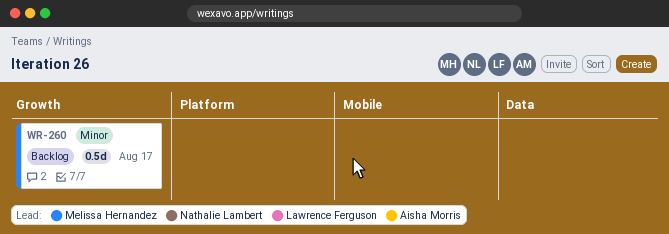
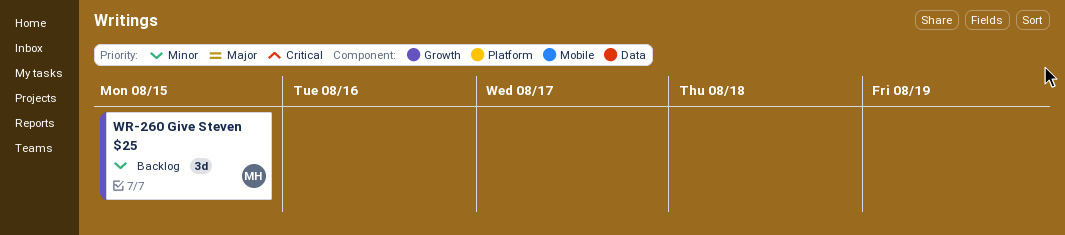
WR-260, estimate: 0.5d -> 3d
WR-260, due: Aug 17 -> Aug 15

